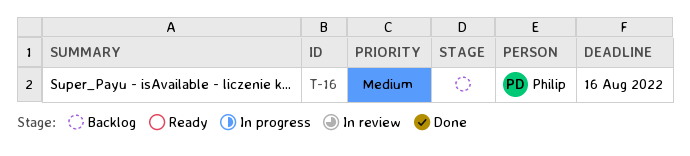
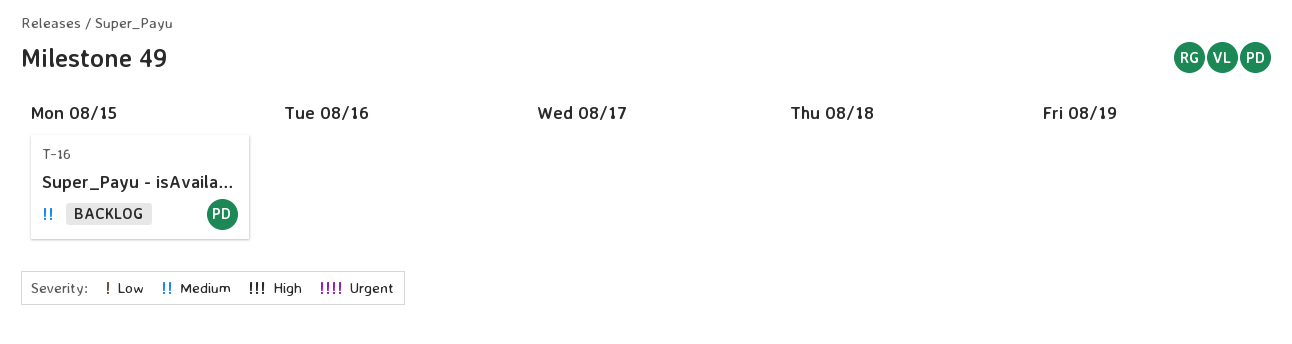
T-16, due: Aug 16 -> Aug 15

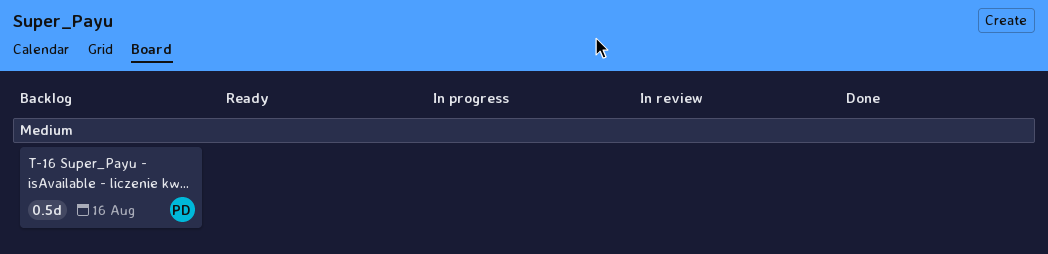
T-16, due: Aug 15 -> Aug 16

